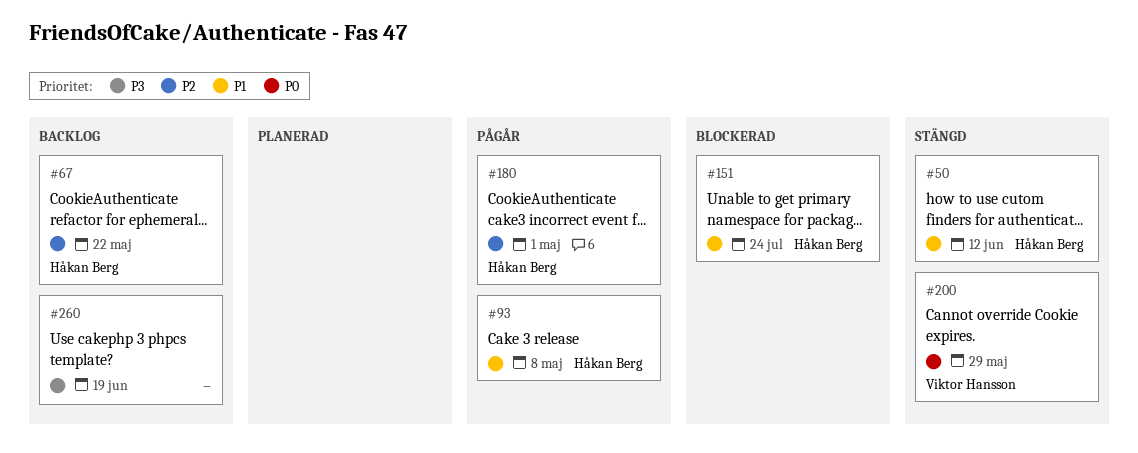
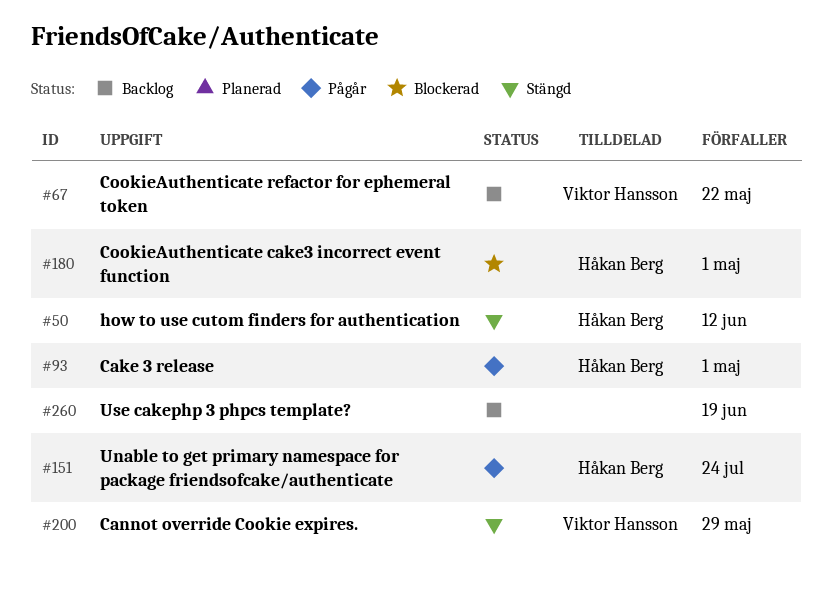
#67, owner: Håkan Berg -> Viktor Hansson
#93, due: May 8 -> May 1
#151, status: Blockerad -> Pågår
#180, status: Pågår -> Blockerad

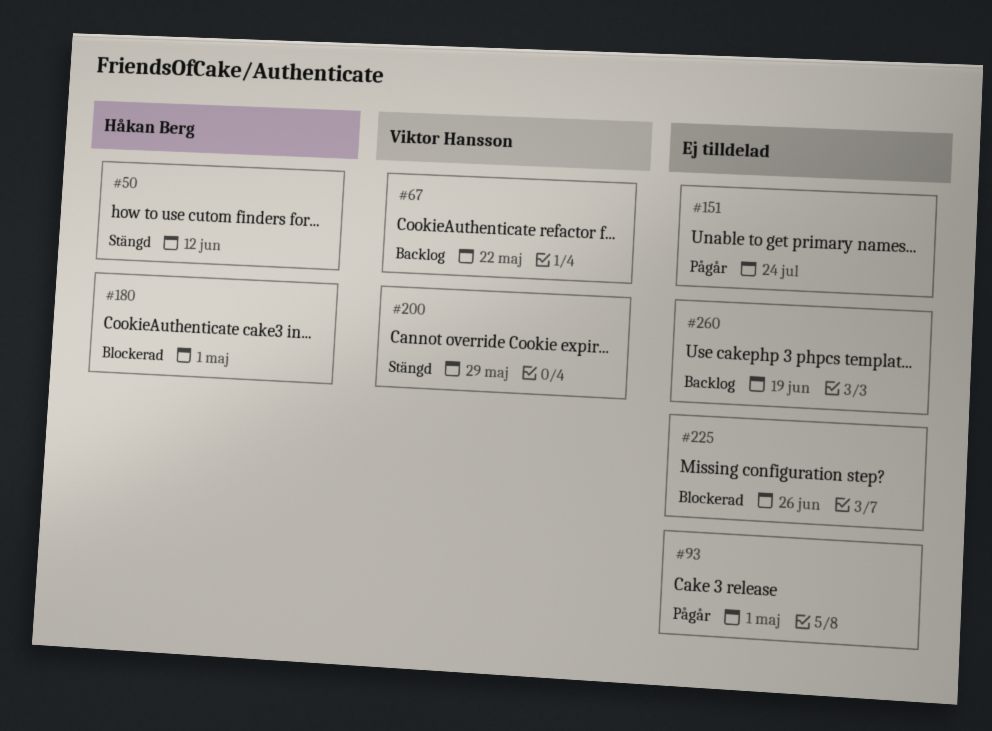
#93, owner: Håkan Berg -> none
#151, owner: Håkan Berg -> none
#225: none -> present

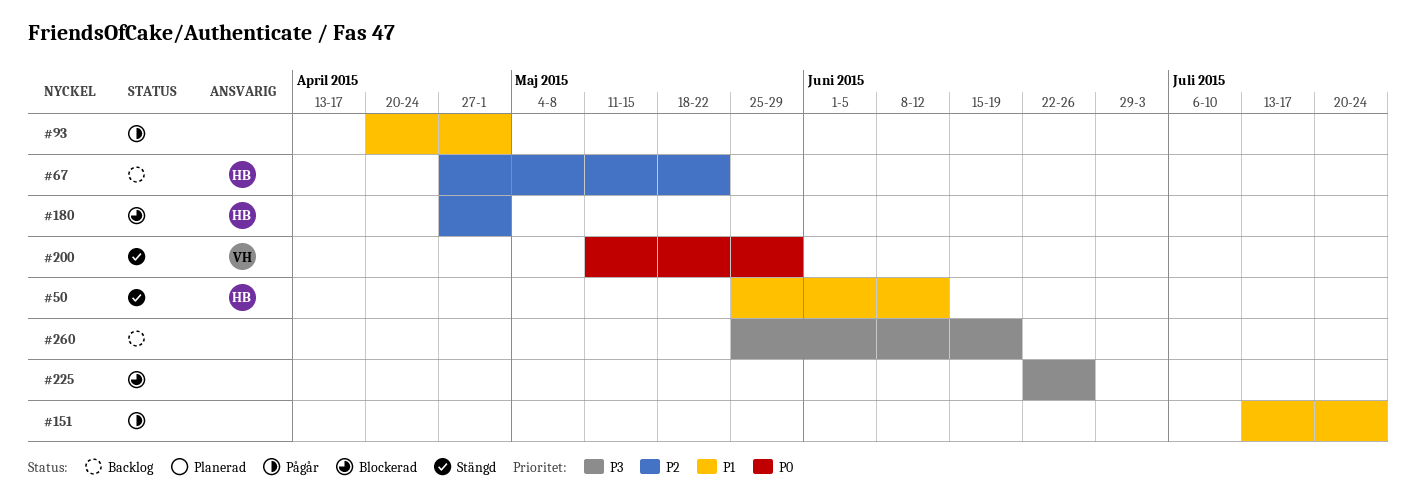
#67, owner: Viktor Hansson -> Håkan Berg

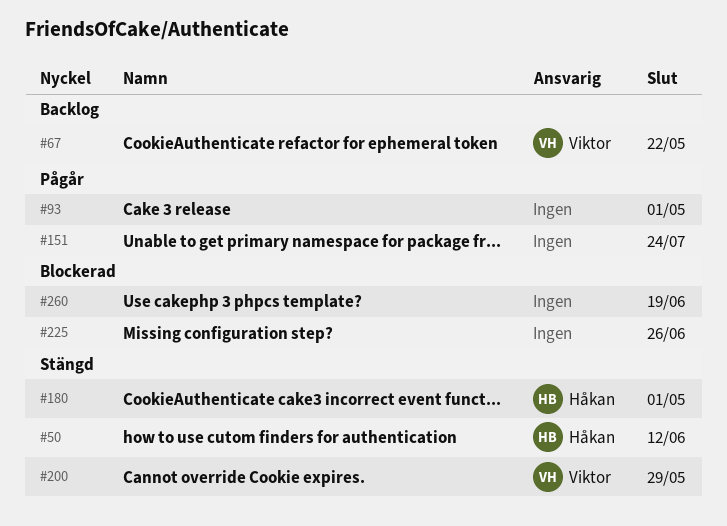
#67, owner: Håkan -> Viktor
#180, status: Blockerad -> Stängd
#260, status: Backlog -> Blockerad

